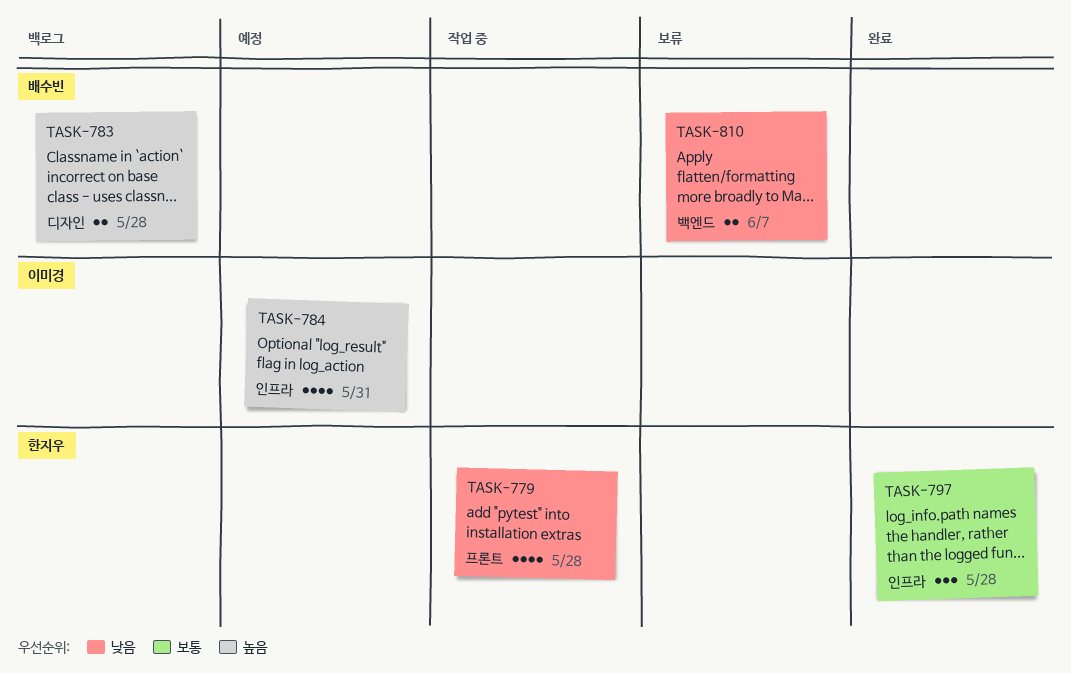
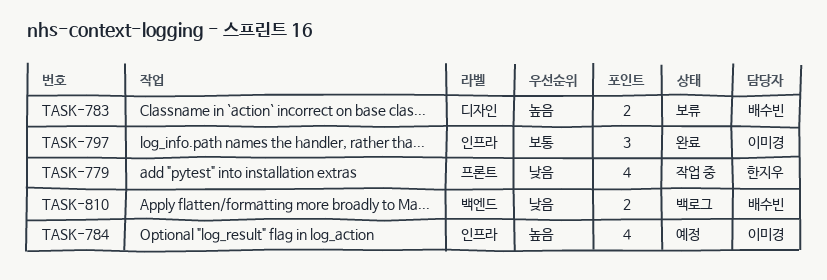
TASK-783, status: 백로그 -> 보류
TASK-797, owner: 한지우 -> 이미경
TASK-810, status: 보류 -> 백로그

